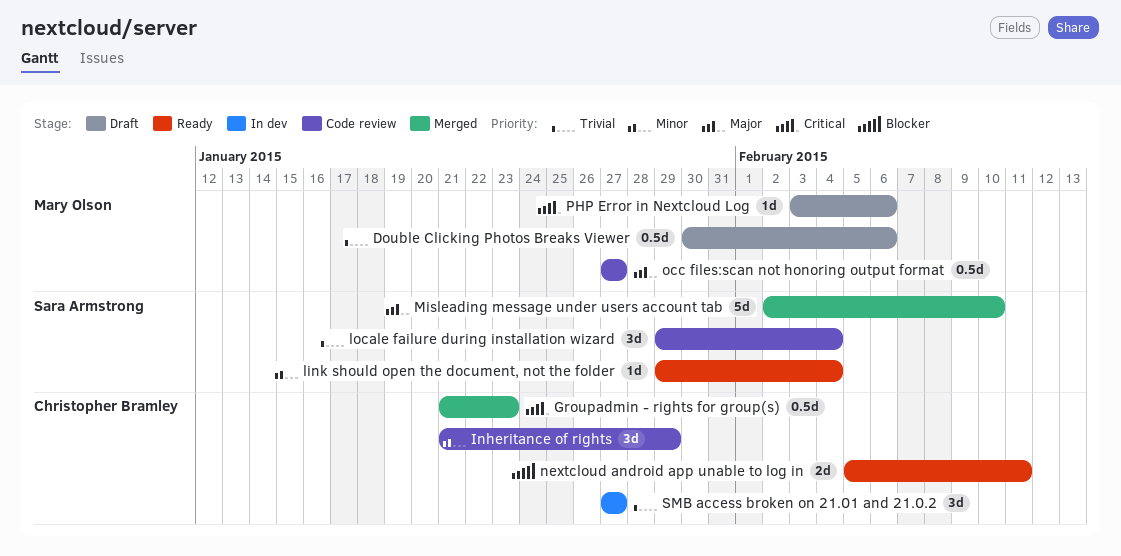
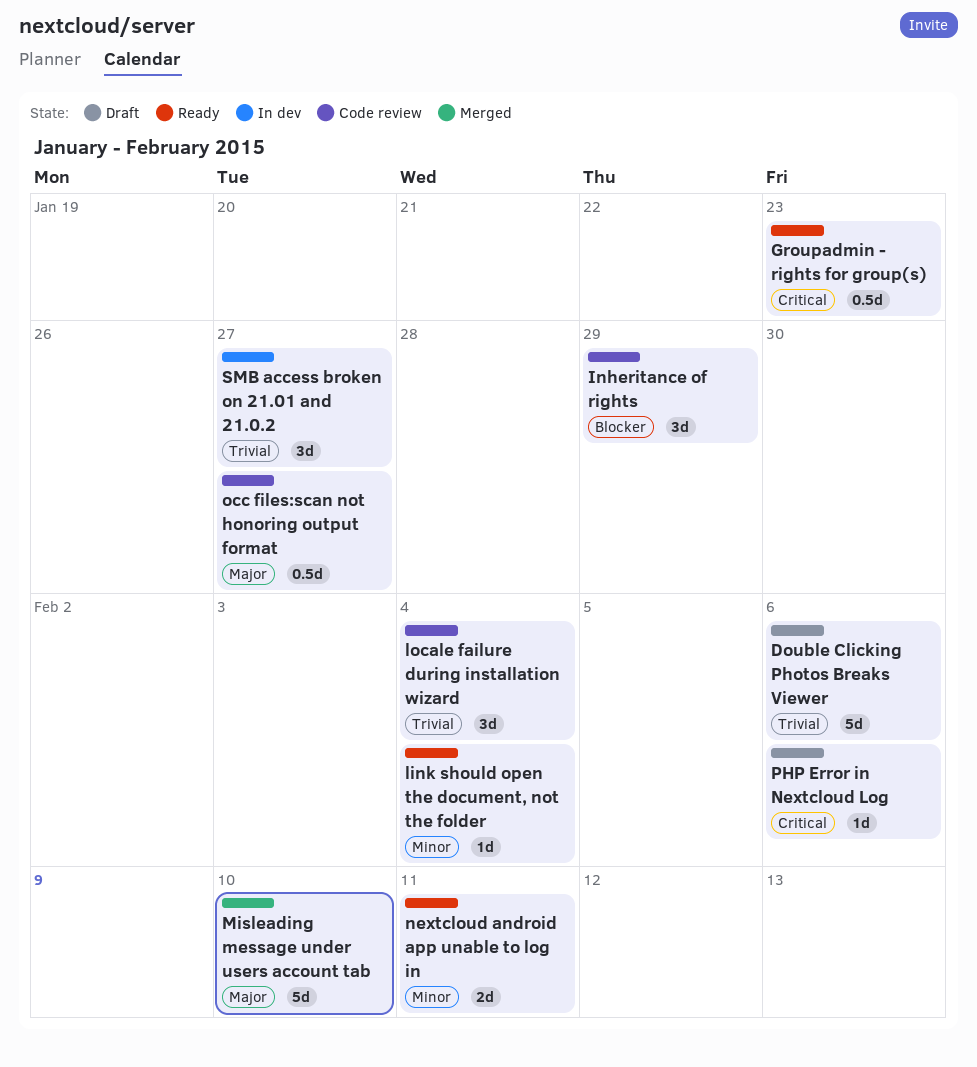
Double Clicking Photos Breaks Viewer, estimate: 0.5d -> 5d
Groupadmin - rights for group(s), status: Merged -> Ready
Inheritance of rights, priority: Minor -> Blocker
nextcloud android app unable to log in, priority: Blocker -> Minor

